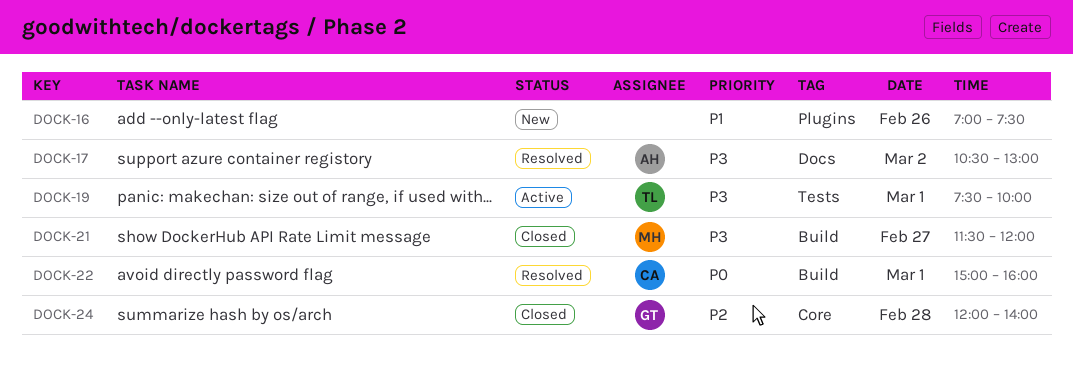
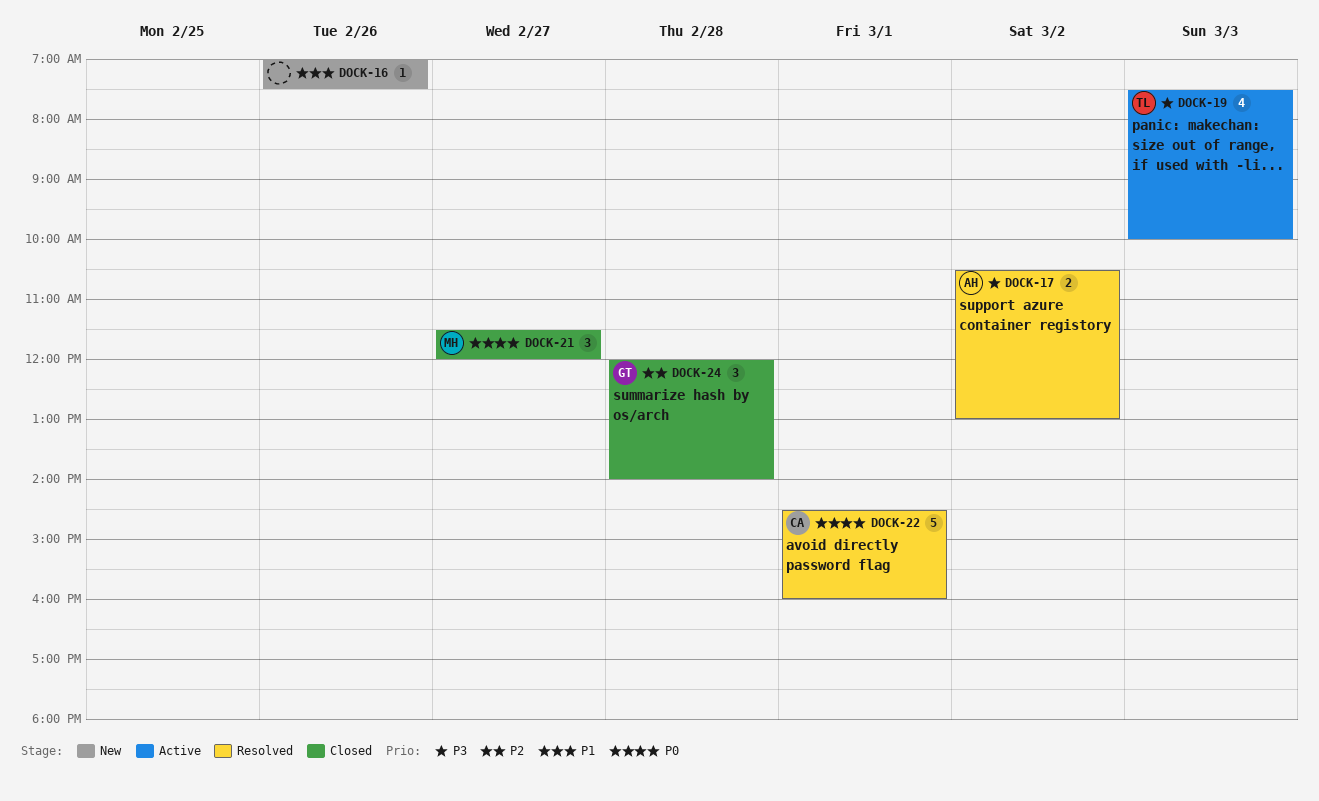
DOCK-19, day: Mar 1 -> Mar 3
DOCK-21, priority: P3 -> P0
DOCK-22, begins: 15:00 -> 14:30

